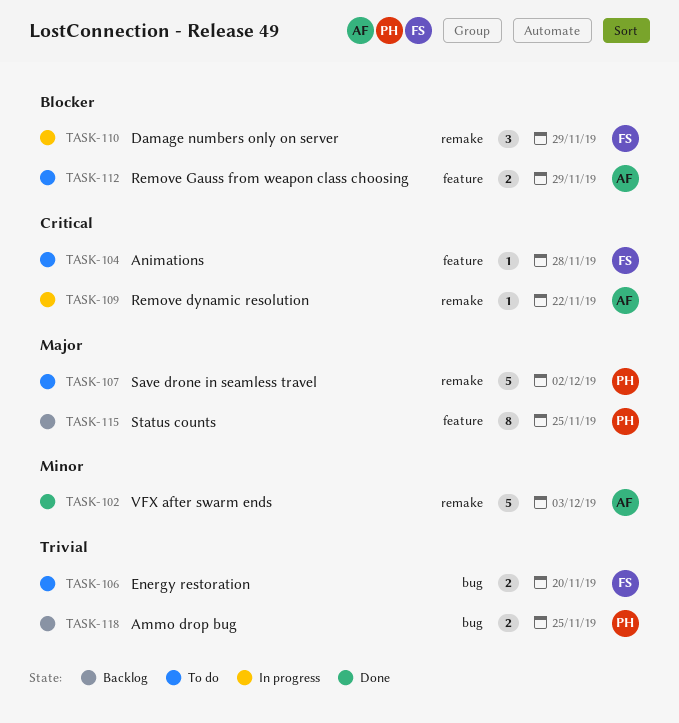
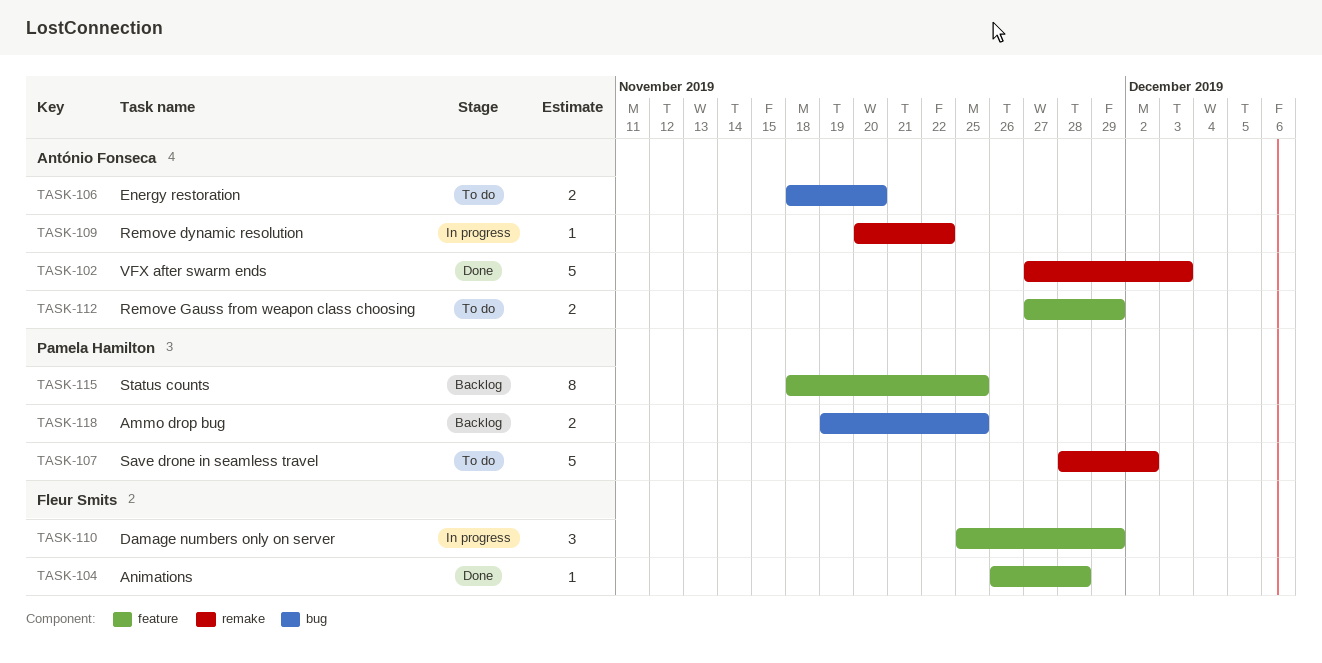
TASK-104, status: To do -> Done
TASK-106, owner: Fleur Smits -> António Fonseca
TASK-110, label: remake -> feature

